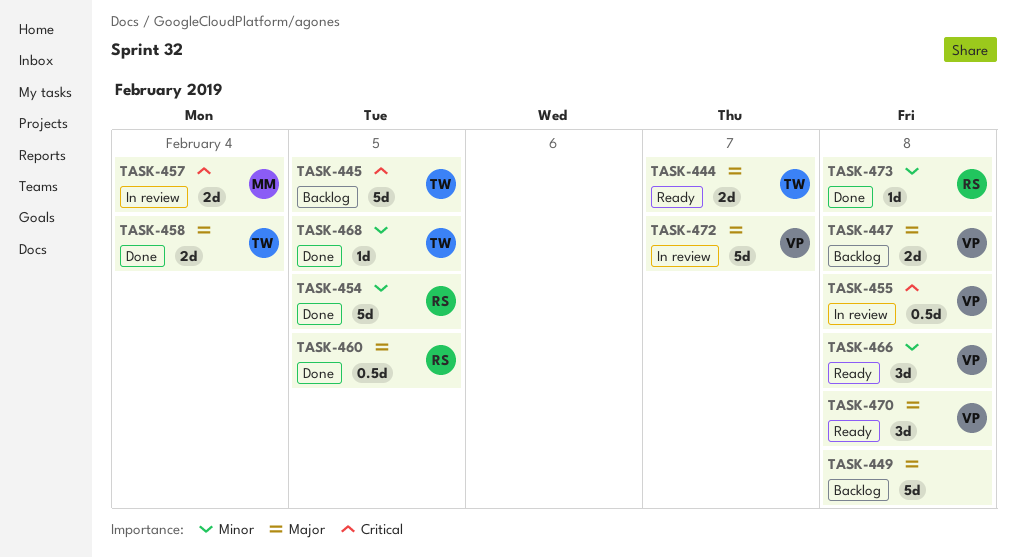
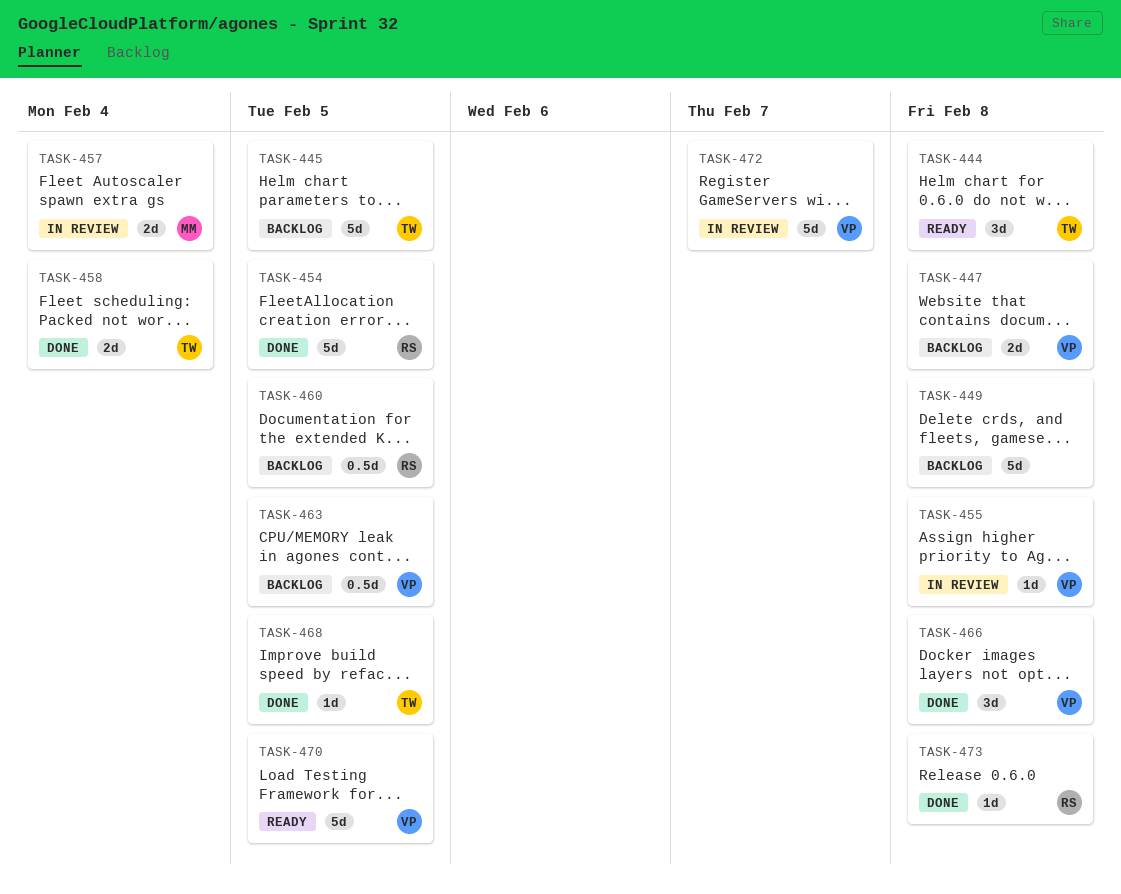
TASK-444, estimate: 2d -> 3d
TASK-444, due: Feb 7 -> Feb 8
TASK-455, estimate: 0.5d -> 1d
TASK-460, status: Done -> Backlog
TASK-463: none -> present
TASK-466, status: Ready -> Done
TASK-470, estimate: 3d -> 5d
TASK-470, due: Feb 8 -> Feb 5

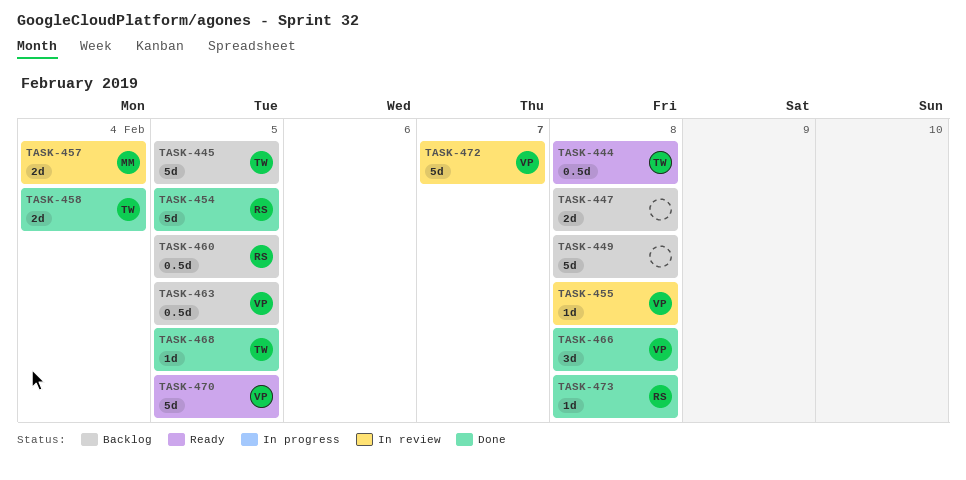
TASK-444, estimate: 3d -> 0.5d
TASK-447, owner: VP -> none

